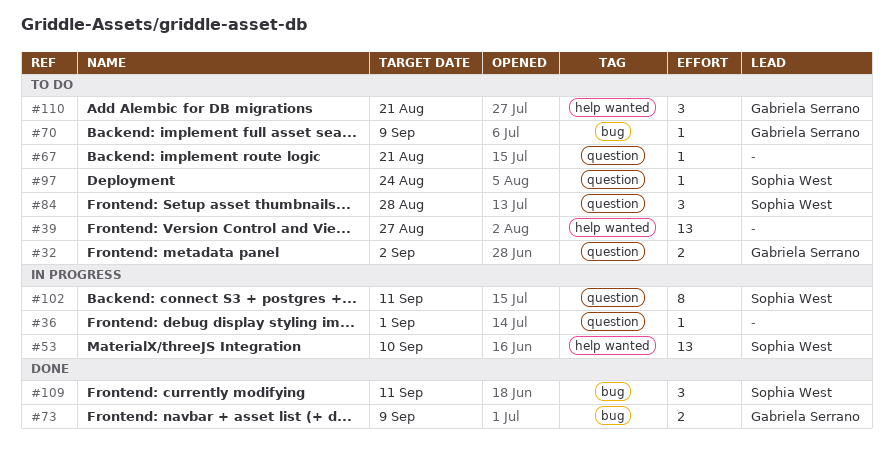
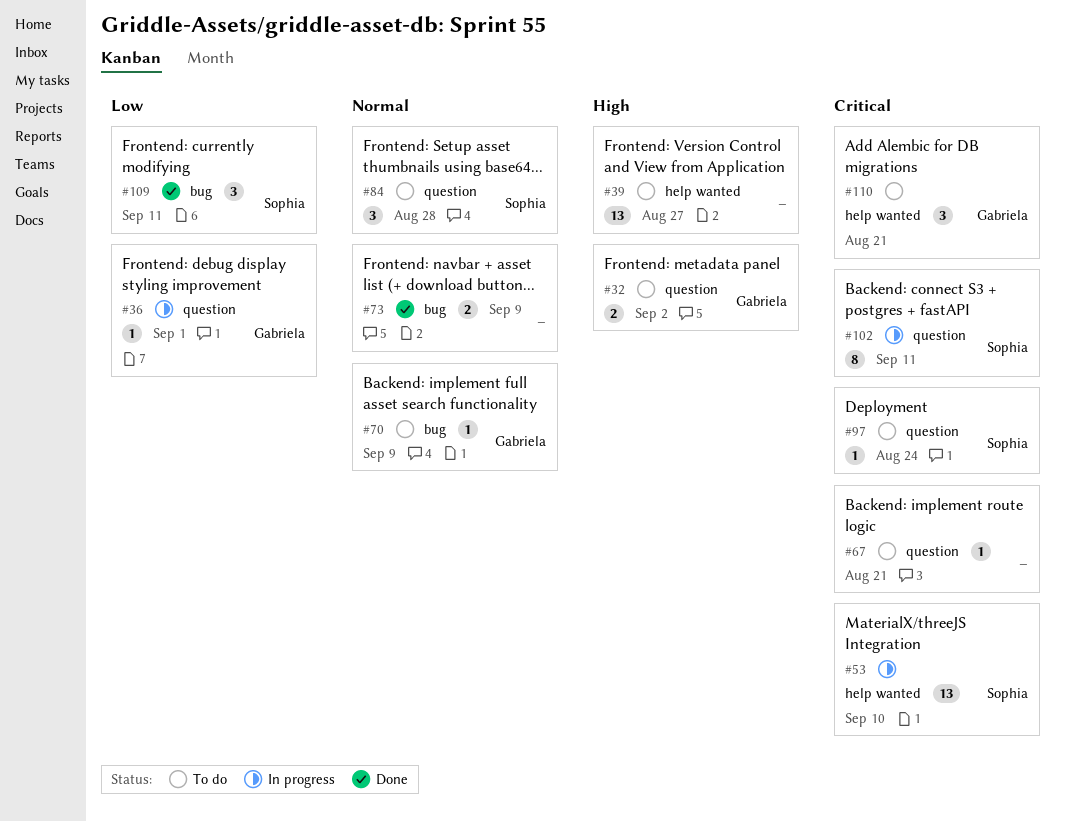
#36, owner: none -> Gabriela Serrano
#73, owner: Gabriela Serrano -> none

